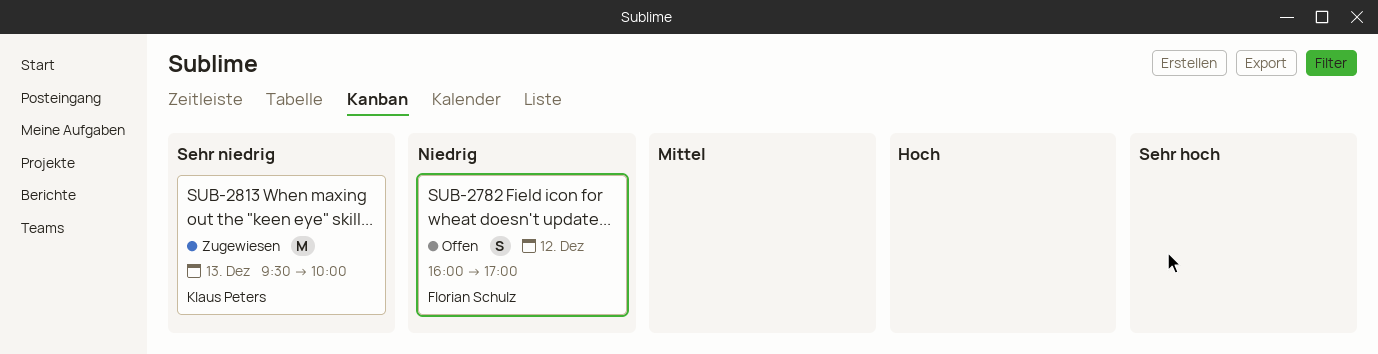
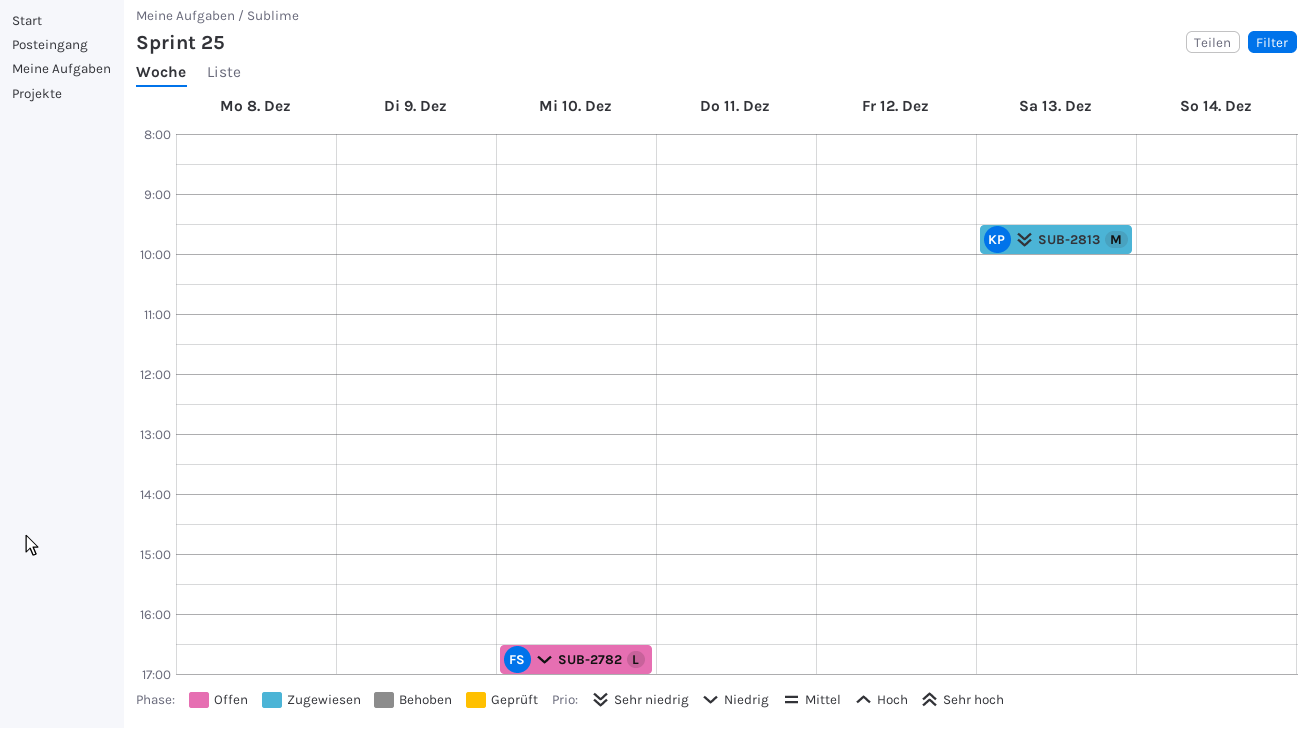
SUB-2782, estimate: S -> L
SUB-2782, day: Dec 12 -> Dec 10
SUB-2782, begins: 16:00 -> 16:30

